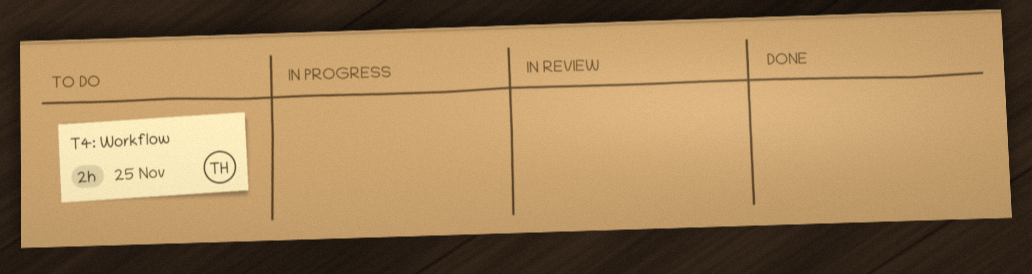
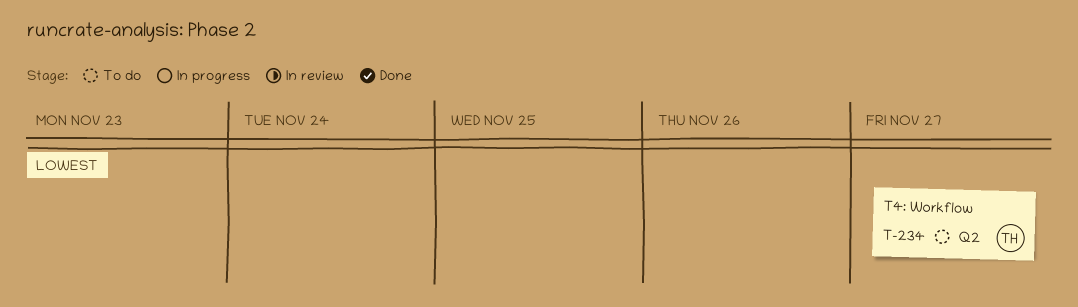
T4: Workflow, due: Nov 25 -> Nov 27

